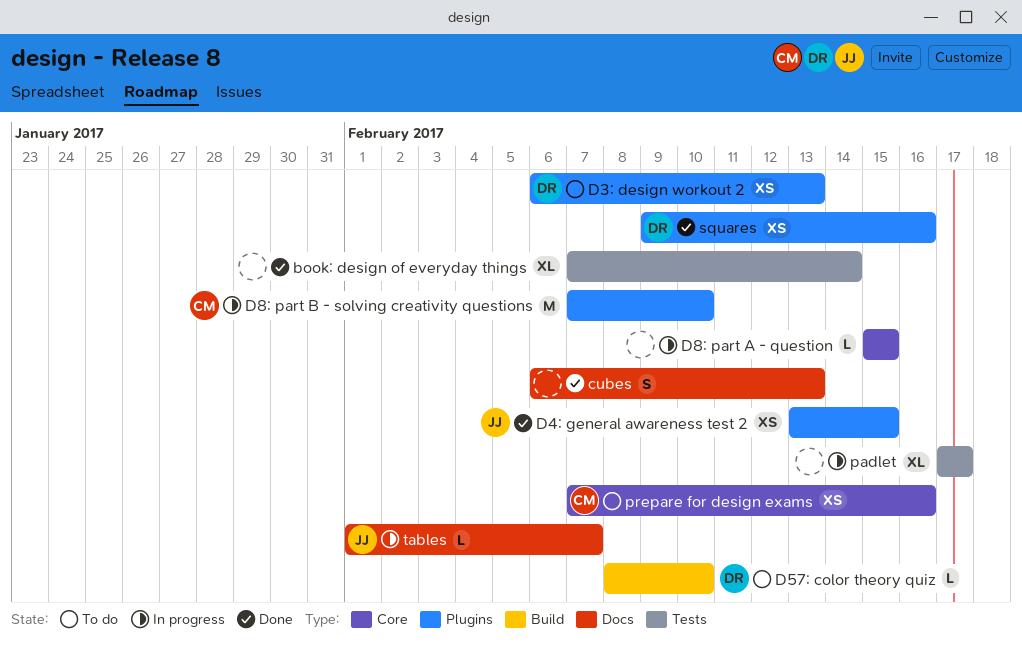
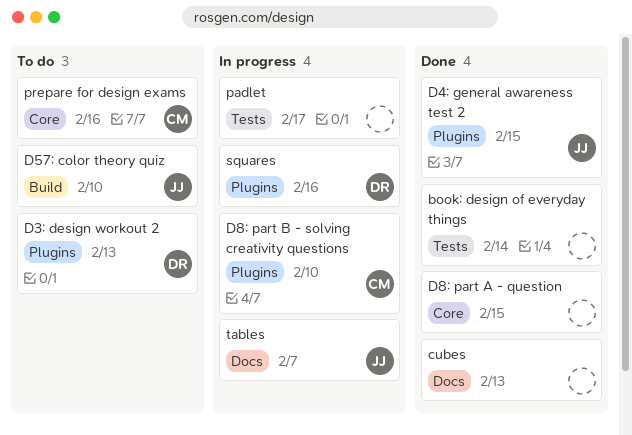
D57: color theory quiz, owner: DR -> JJ
D8: part A - question, status: In progress -> Done
squares, status: Done -> In progress

